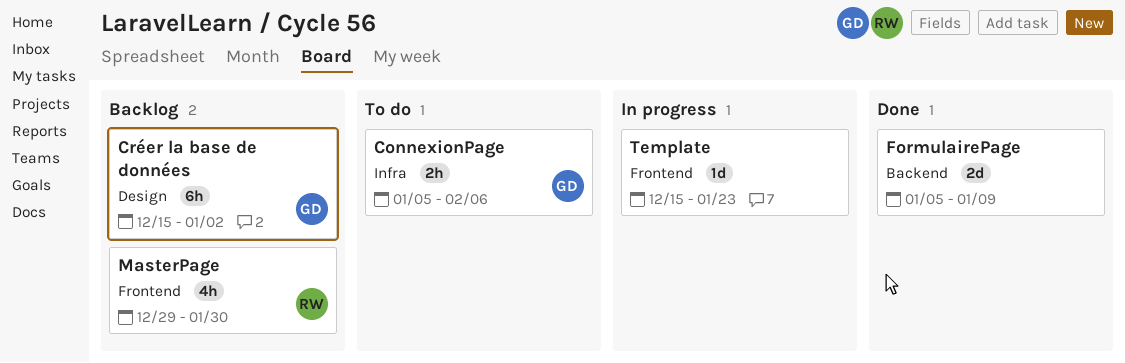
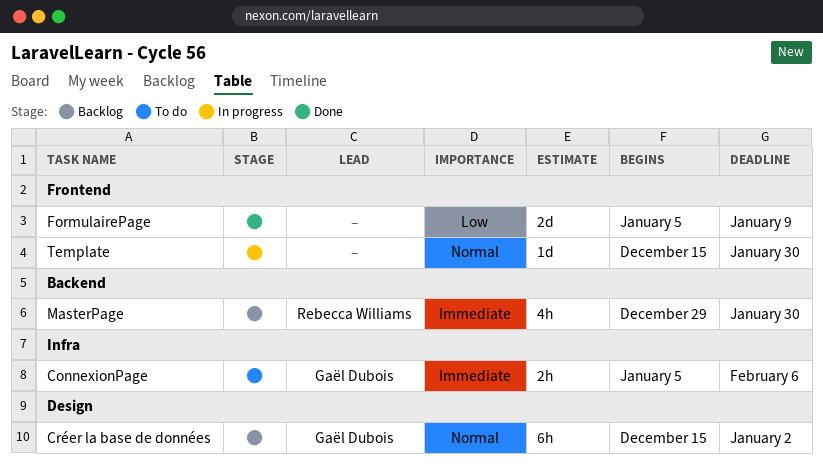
FormulairePage, label: Backend -> Frontend
MasterPage, label: Frontend -> Backend
Template, due: Jan 23 -> Jan 30

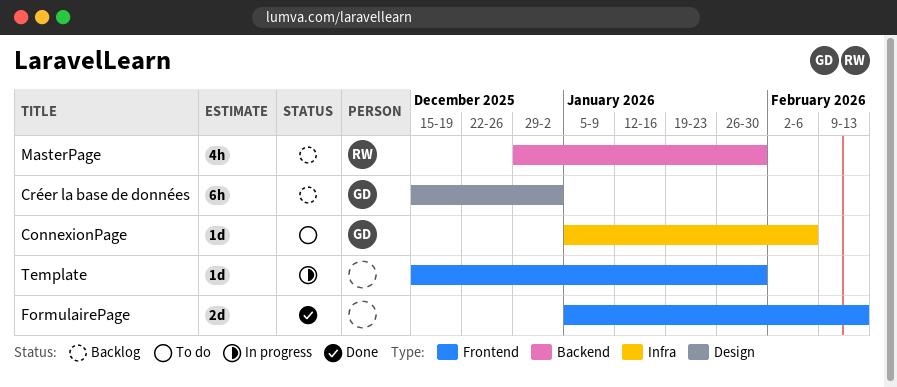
ConnexionPage, estimate: 2h -> 1d
FormulairePage, due: Jan 9 -> Feb 13

